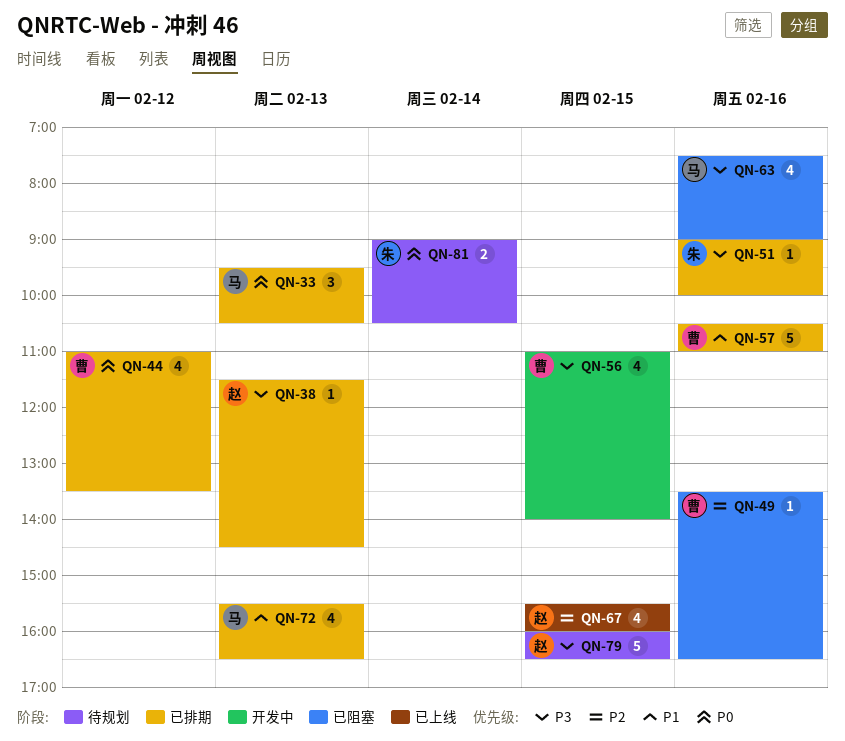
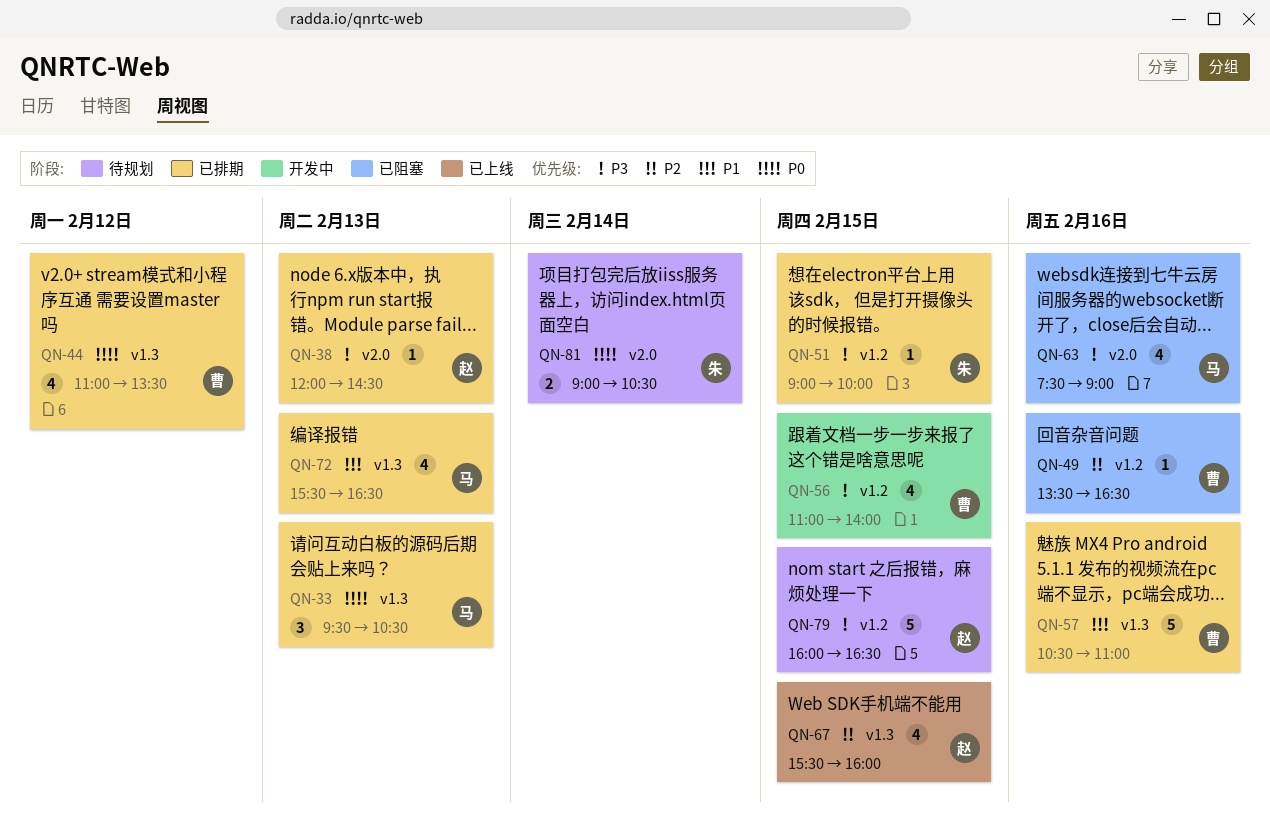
QN-38, begins: 11:30 -> 12:00
QN-51, day: Feb 16 -> Feb 15

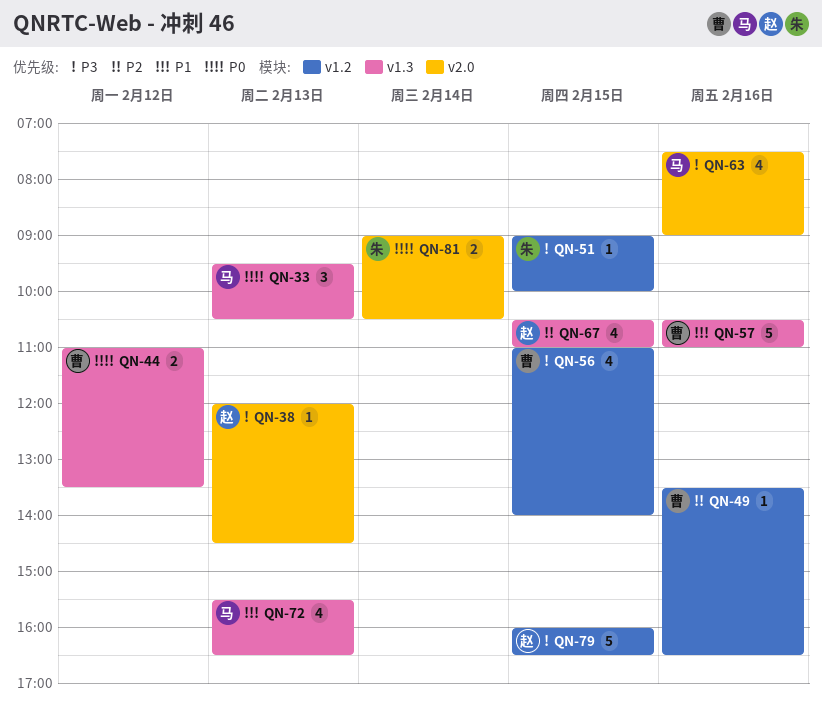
QN-44, estimate: 4 -> 2
QN-67, begins: 15:30 -> 10:30
QN-67, ends: 16:00 -> 11:00

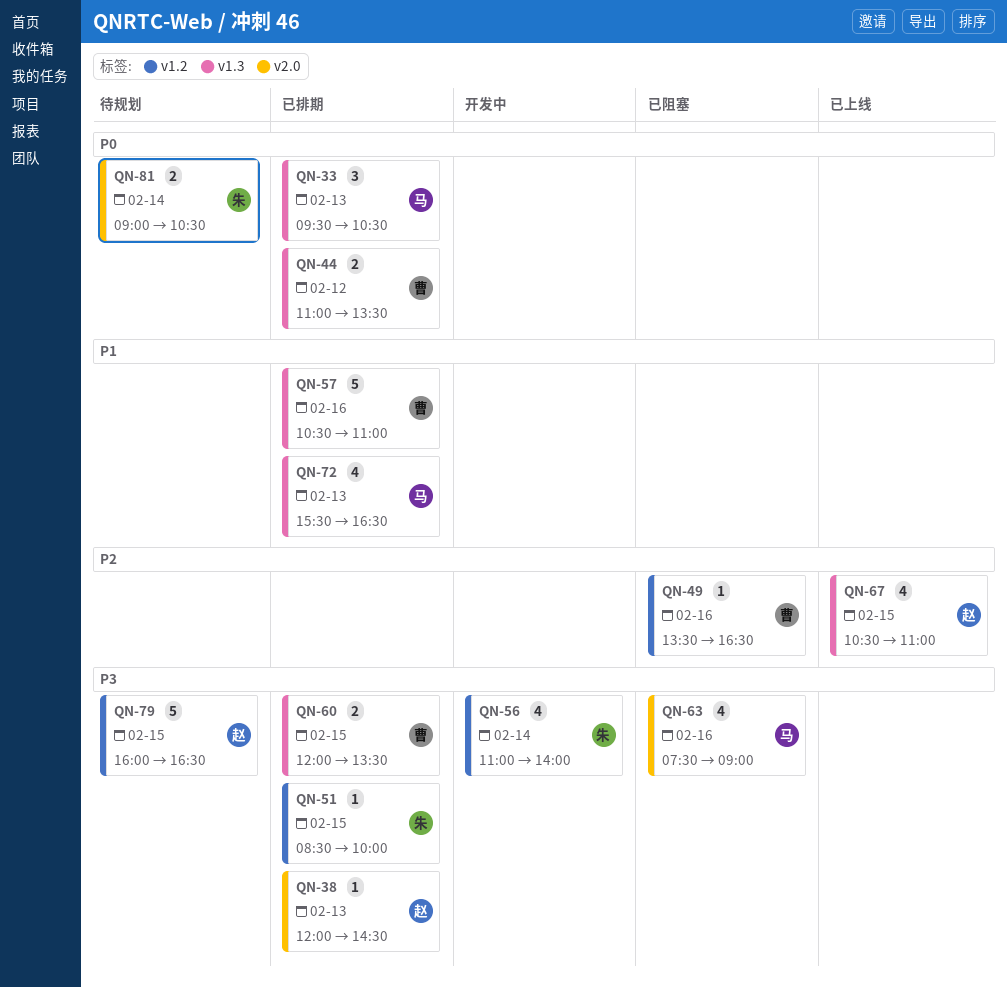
QN-51, begins: 09:00 -> 08:30
QN-56, owner: 曹 -> 朱
QN-56, day: Feb 15 -> Feb 14
QN-60: none -> present

